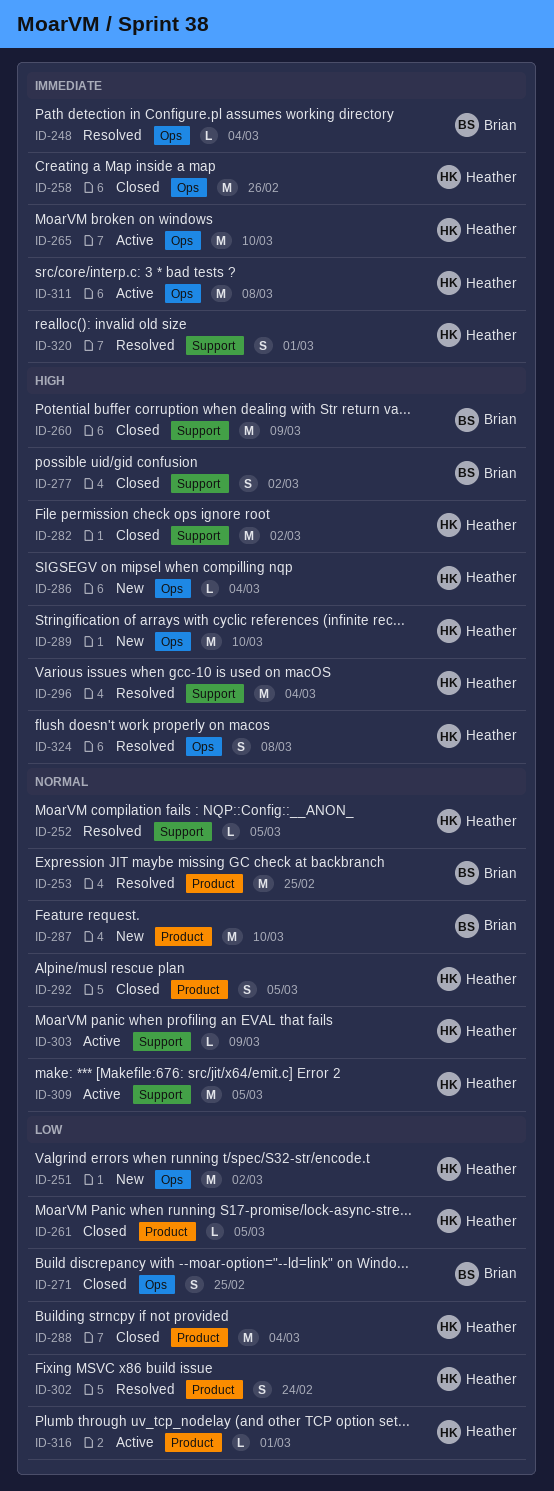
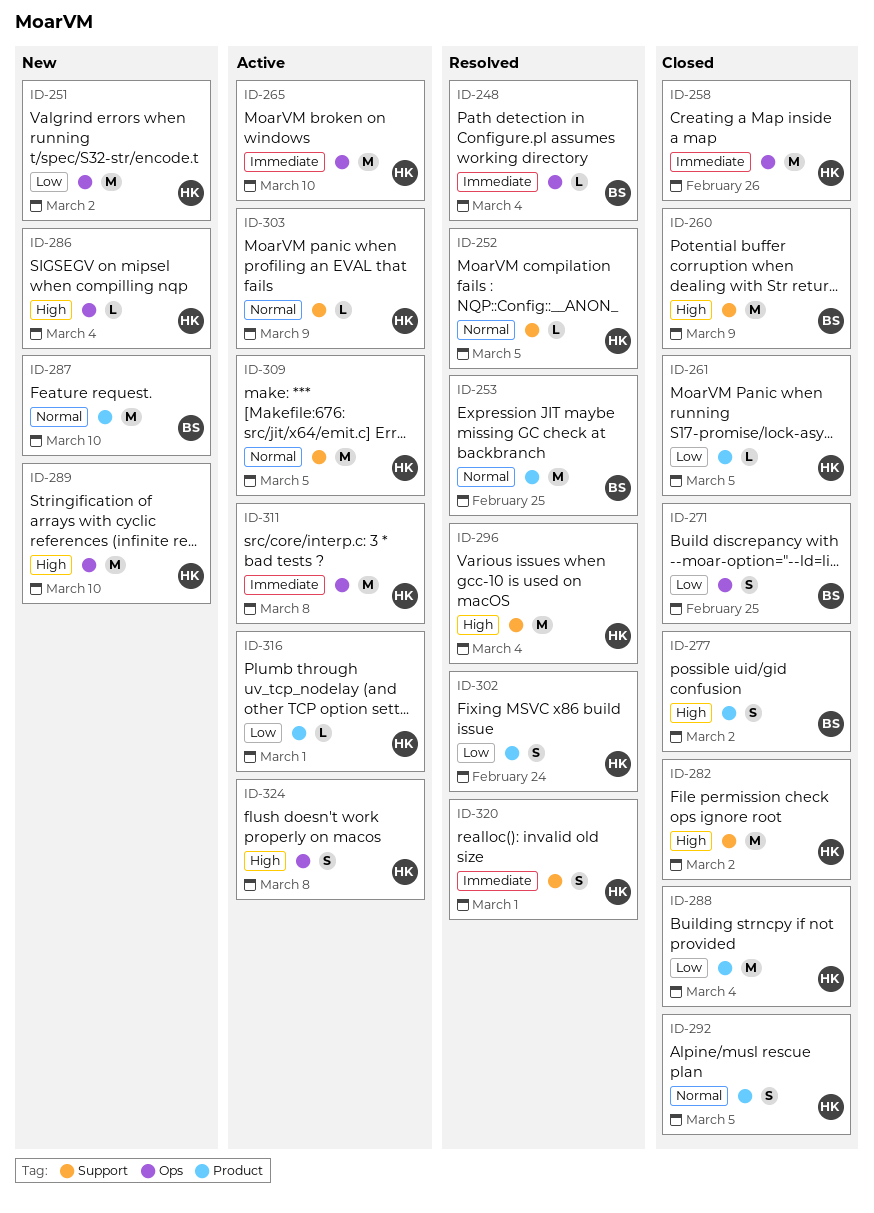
ID-277, label: Support -> Product
ID-324, status: Resolved -> Active

